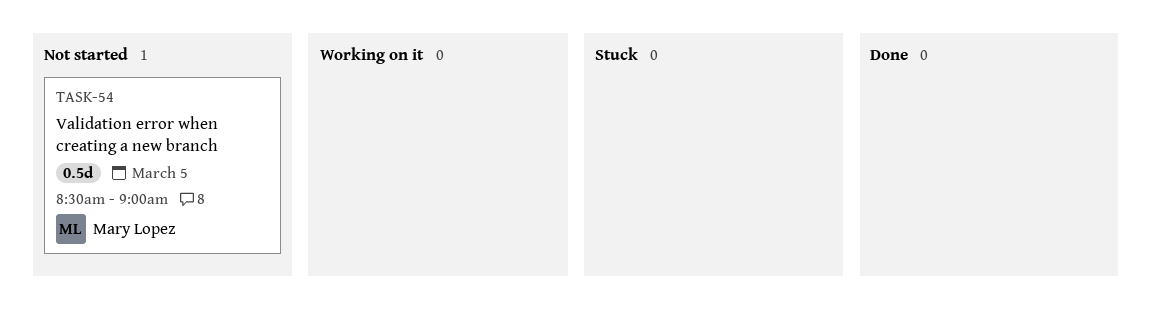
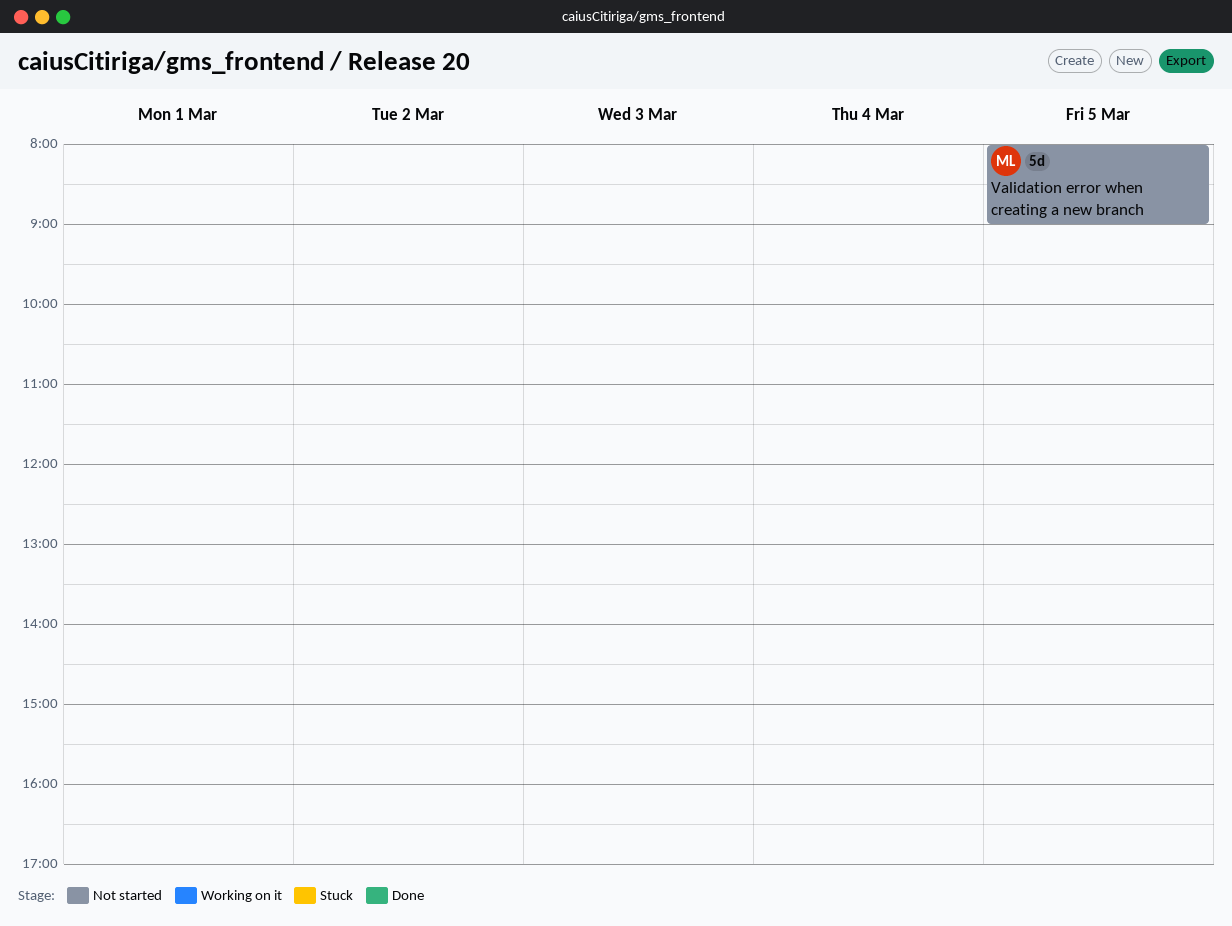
Validation error when creating a new branch, estimate: 0.5d -> 5d
Validation error when creating a new branch, begins: 08:30 -> 08:00

